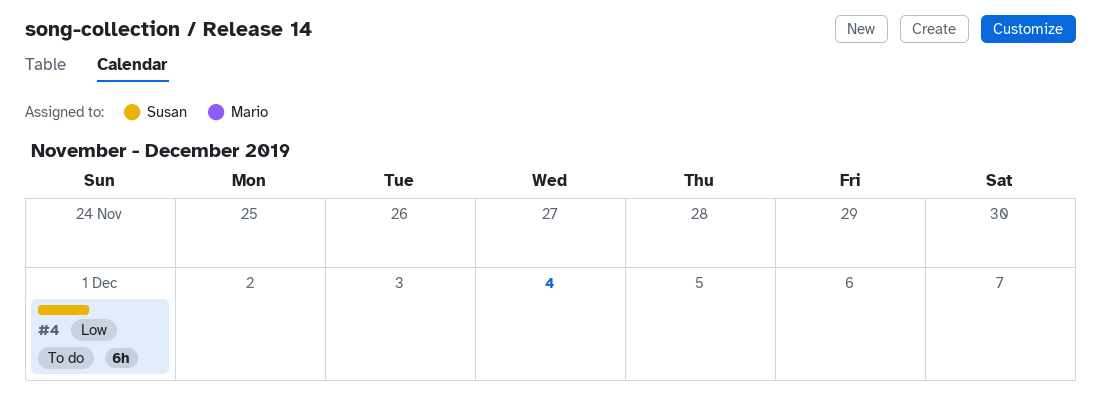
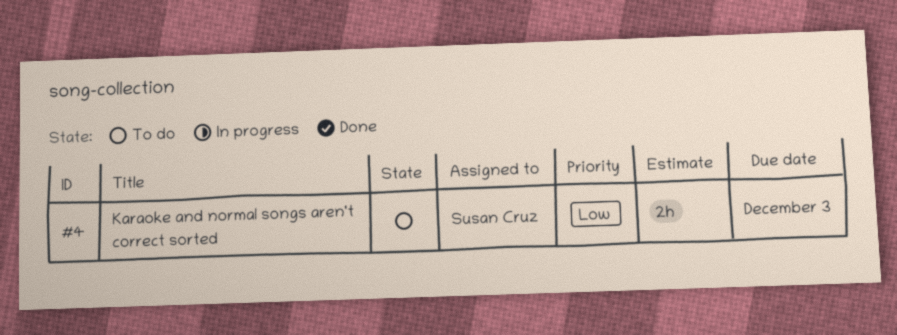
#4, estimate: 6h -> 2h
#4, due: Dec 1 -> Dec 3

